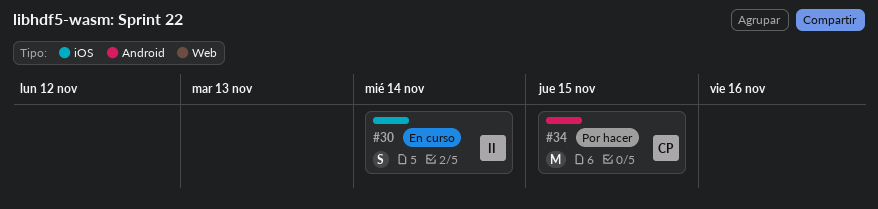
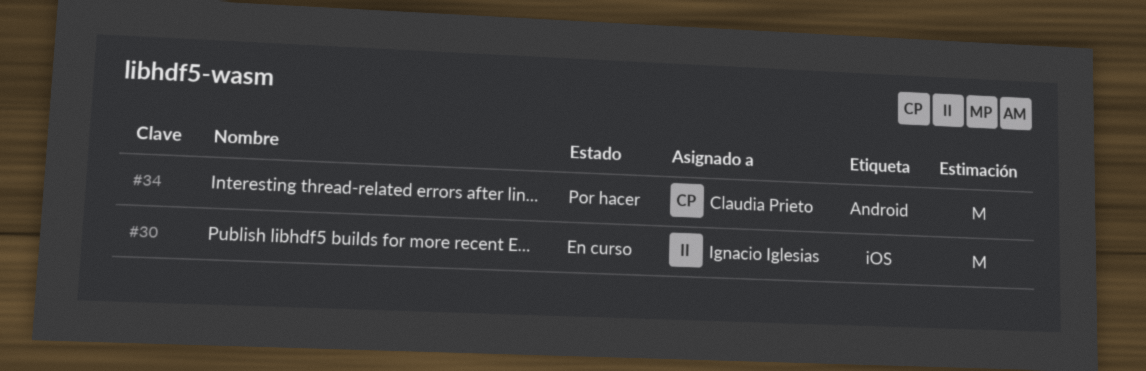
#30, estimate: S -> M

